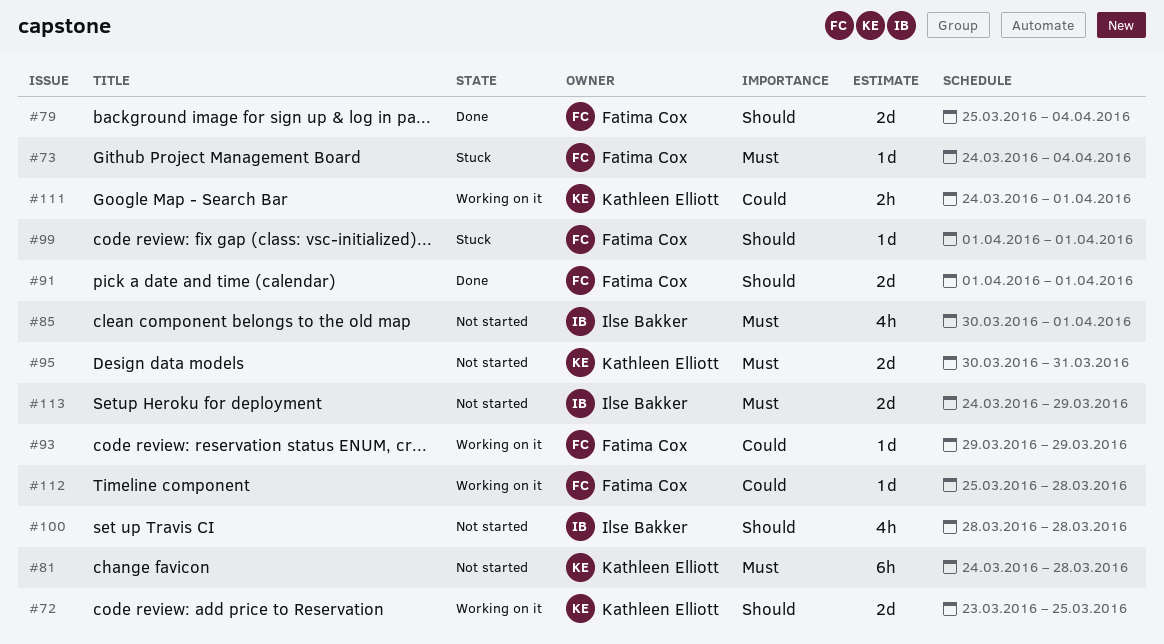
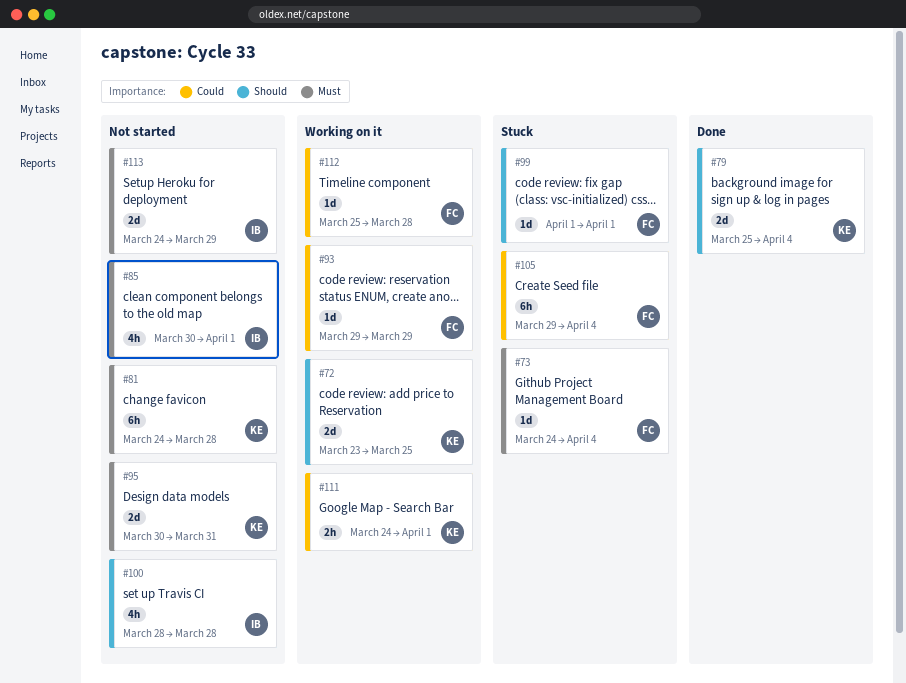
#79, owner: Fatima Cox -> Kathleen Elliott
#91: present -> none
#105: none -> present

